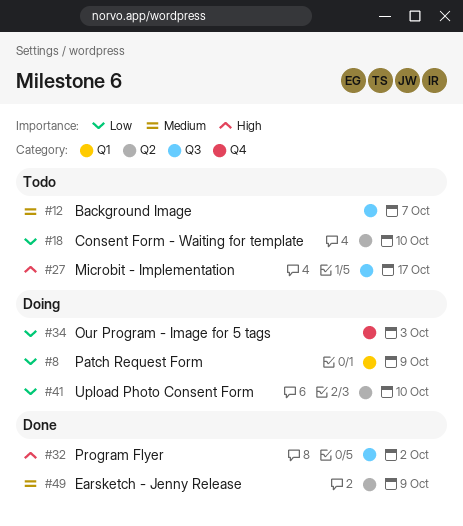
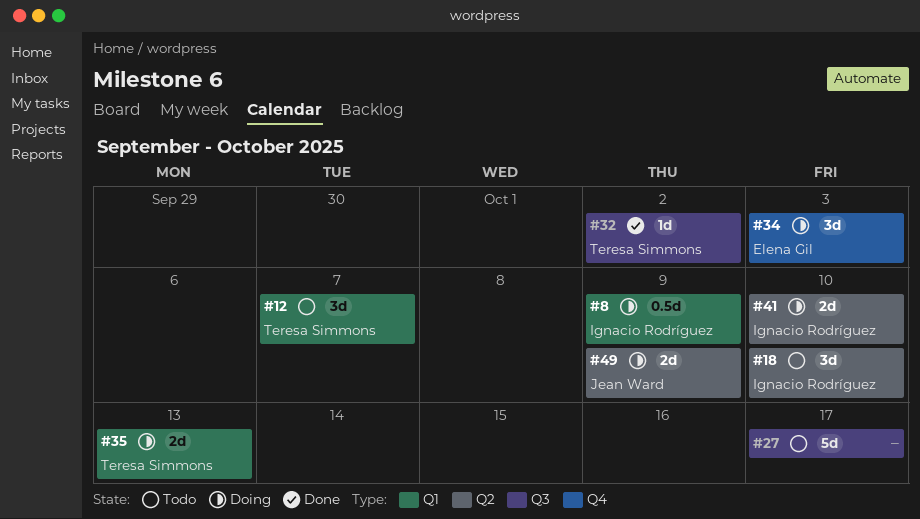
#12, label: Q3 -> Q1
#35: none -> present
#49, status: Done -> Doing

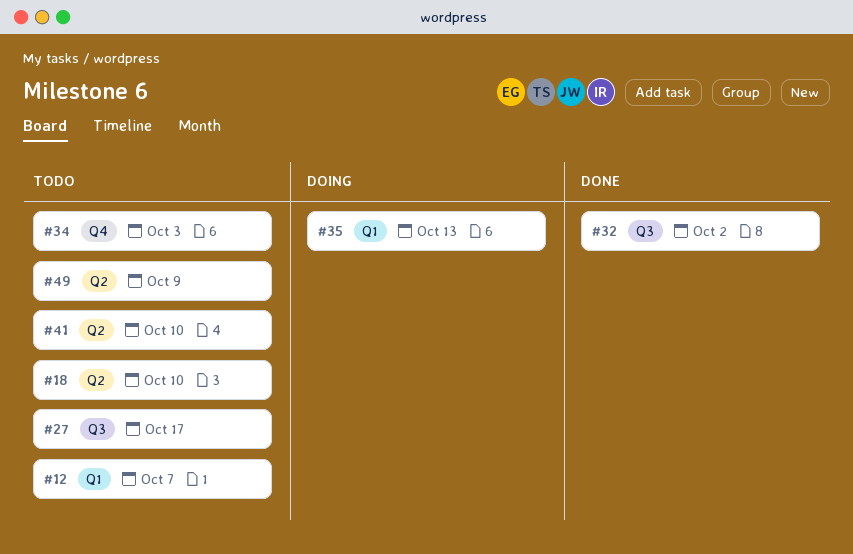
#8: present -> none
#34, status: Doing -> Todo
#41, status: Doing -> Todo
#49, status: Doing -> Todo

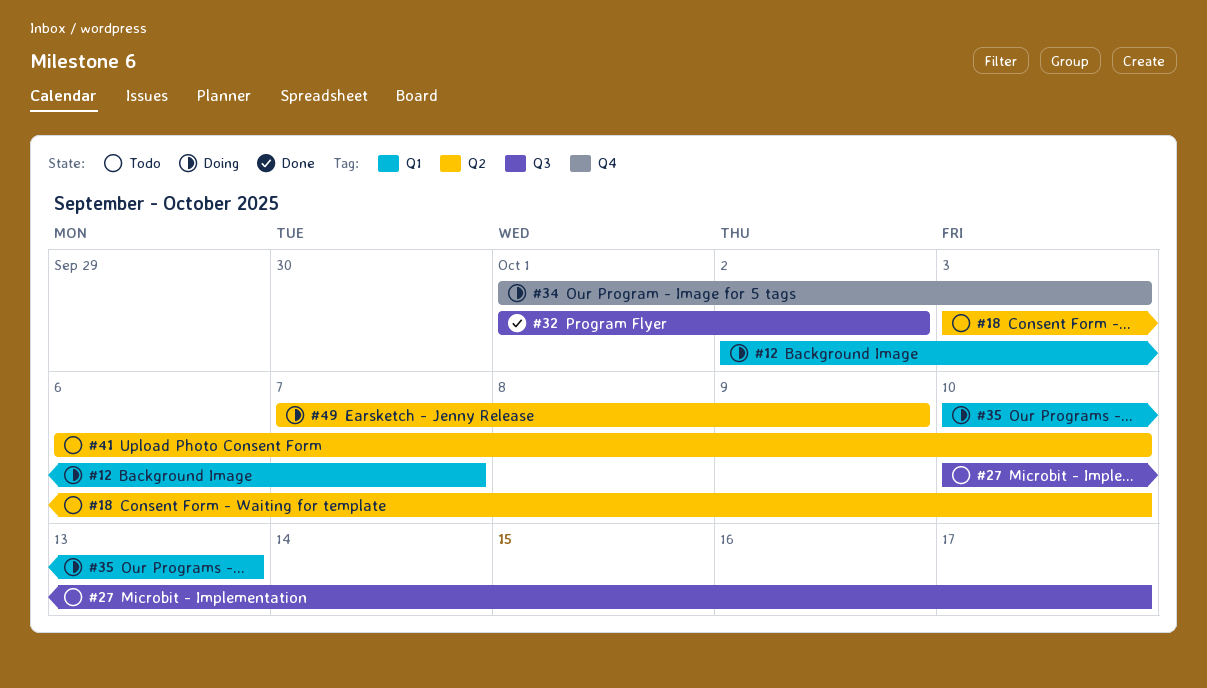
#12, status: Todo -> Doing
#34, status: Todo -> Doing
#49, status: Todo -> Doing

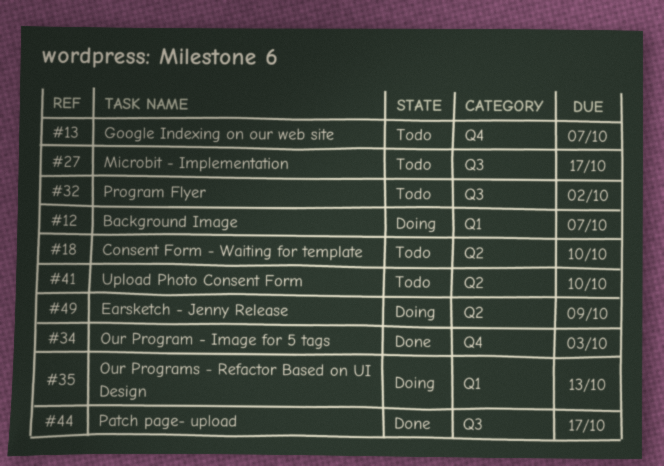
#13: none -> present
#32, status: Done -> Todo
#34, status: Doing -> Done
#44: none -> present

